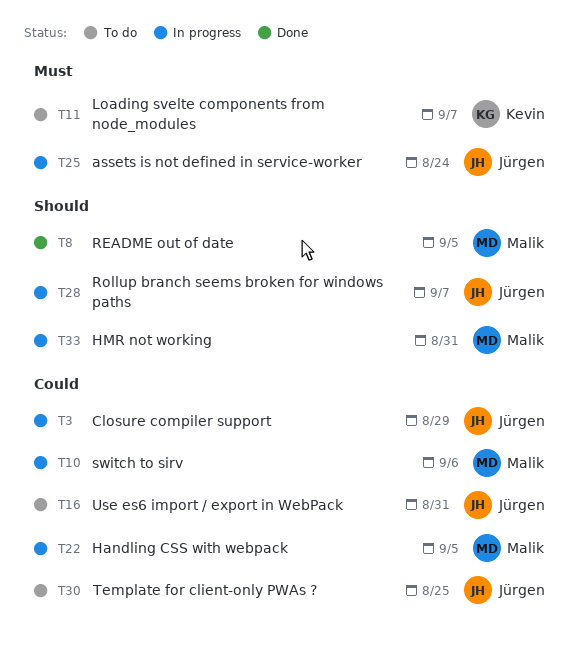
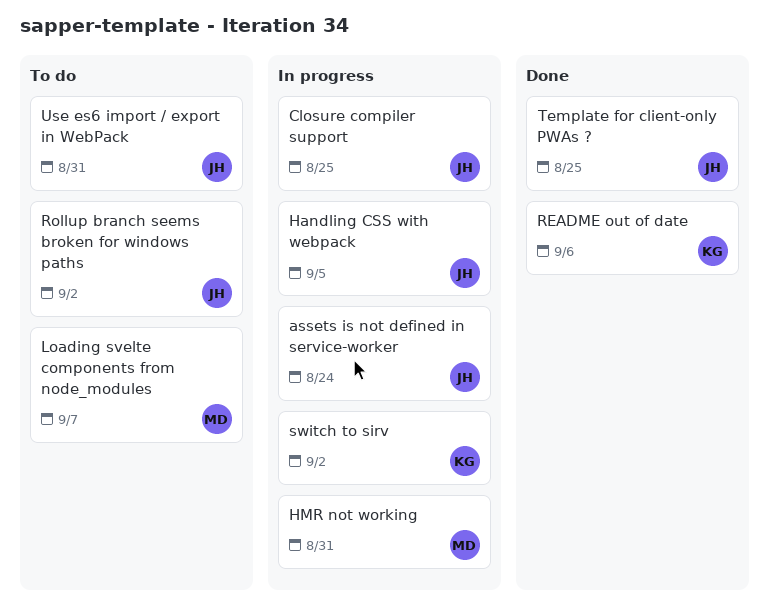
Closure compiler support, due: Aug 29 -> Aug 25
Handling CSS with webpack, owner: Malik -> Jürgen
Loading svelte components from node_modules, owner: Kevin -> Malik
README out of date, owner: Malik -> Kevin
README out of date, due: Sep 5 -> Sep 6
Rollup branch seems broken for windows paths, status: In progress -> To do
Rollup branch seems broken for windows paths, due: Sep 7 -> Sep 2
switch to sirv, owner: Malik -> Kevin
switch to sirv, due: Sep 6 -> Sep 2
Template for client-only PWAs ?, status: To do -> Done

